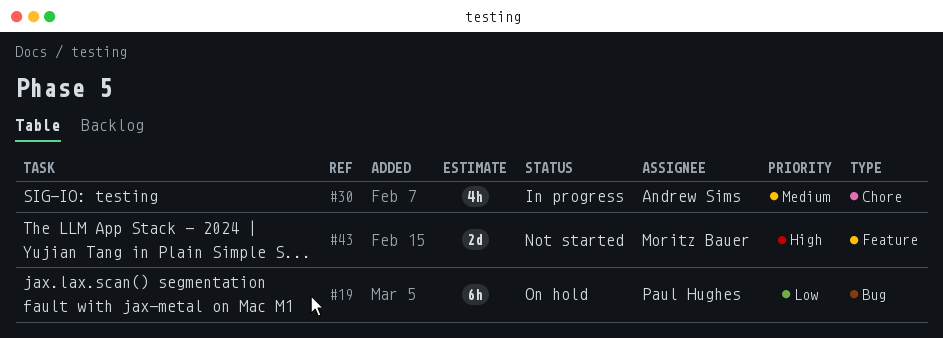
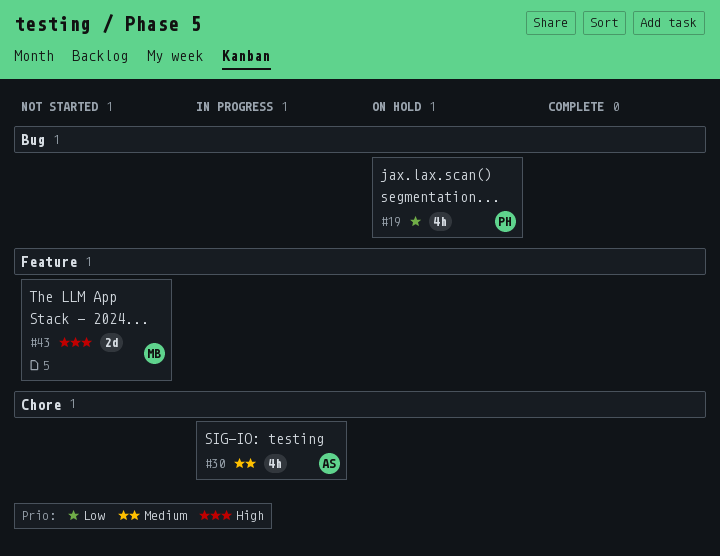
#19, estimate: 6h -> 4h

